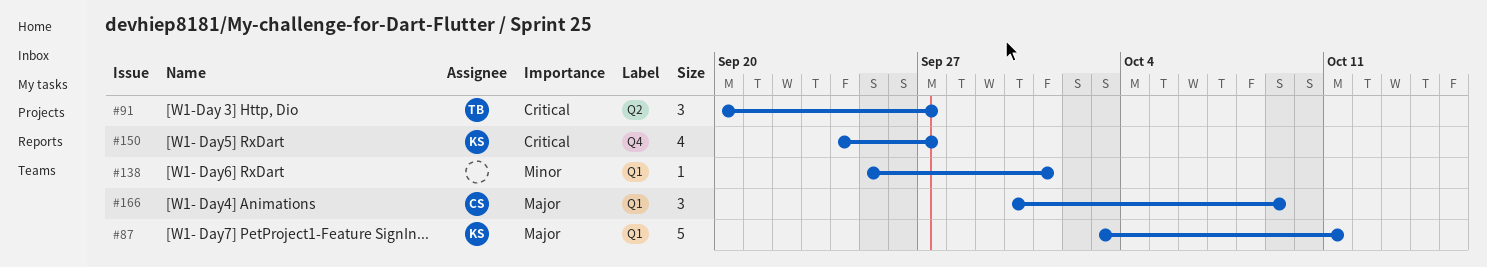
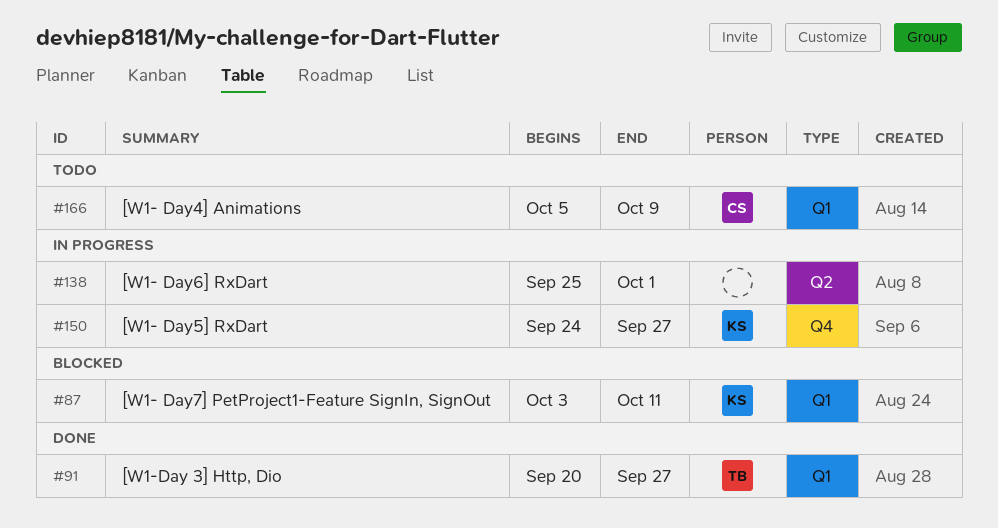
#91, label: Q2 -> Q1
#138, label: Q1 -> Q2
#166, start: Sep 30 -> Oct 5

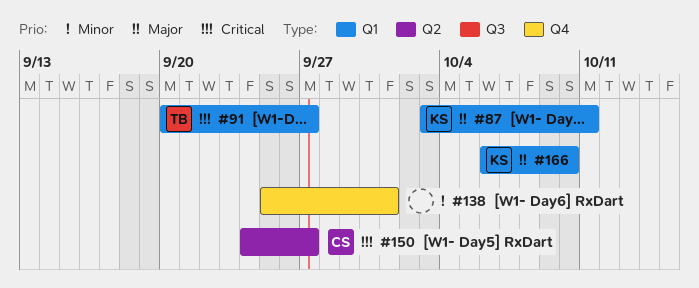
#138, label: Q2 -> Q4
#150, owner: KS -> CS
#150, label: Q4 -> Q2
#166, owner: CS -> KS
#166, start: Oct 5 -> Oct 6
#166, due: Oct 9 -> Oct 10

